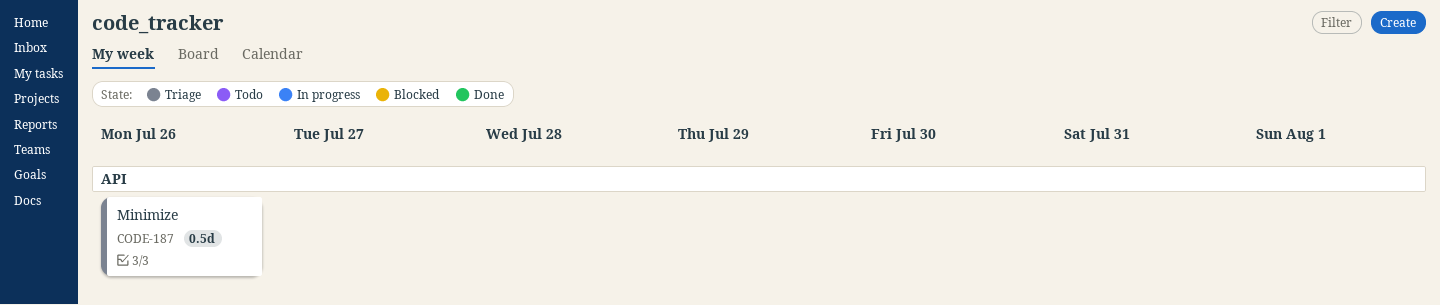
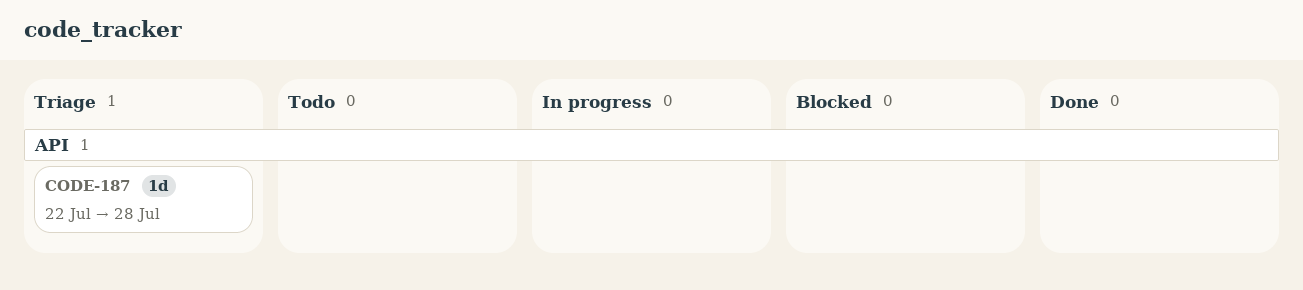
CODE-187, estimate: 0.5d -> 1d
CODE-187, due: Jul 26 -> Jul 28

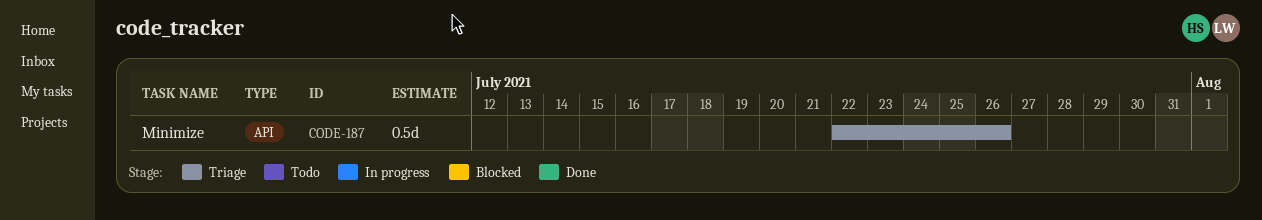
CODE-187, estimate: 1d -> 0.5d
CODE-187, due: Jul 28 -> Jul 26

